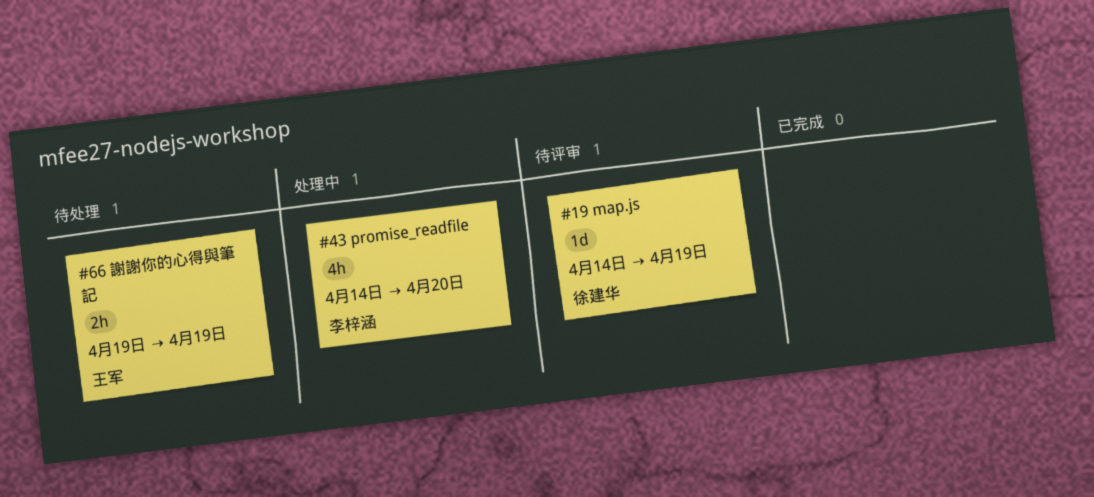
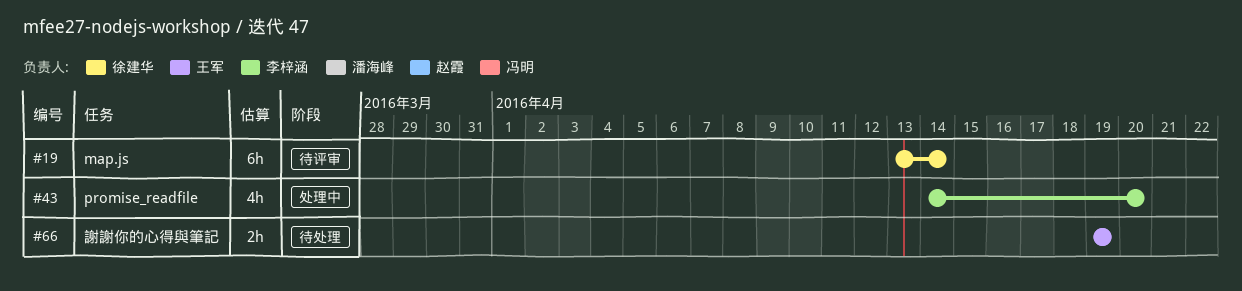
#19, estimate: 1d -> 6h
#19, start: Apr 14 -> Apr 13
#19, due: Apr 19 -> Apr 14

